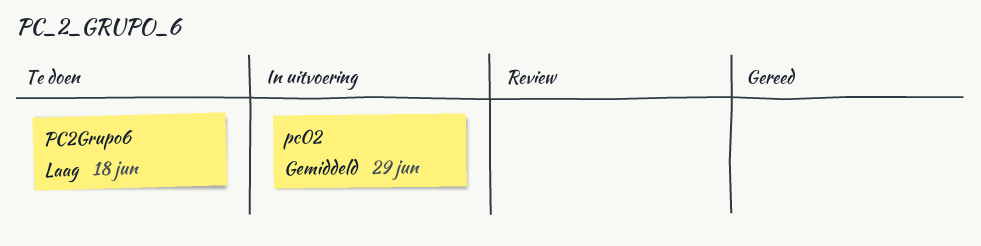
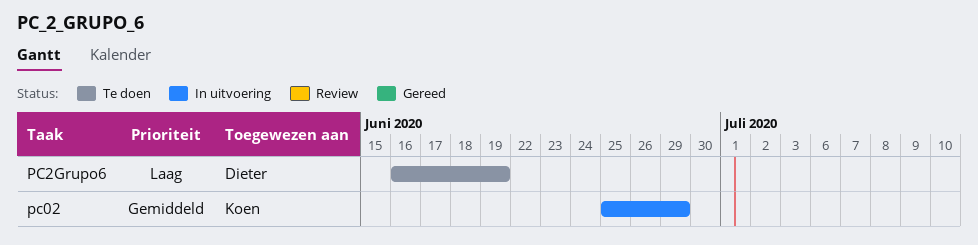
PC2Grupo6, due: Jun 18 -> Jun 19

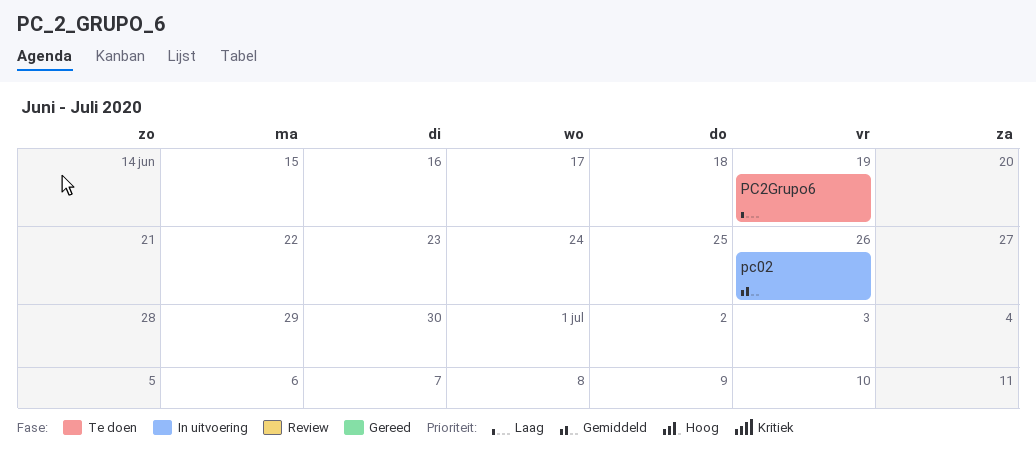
pc02, due: Jun 29 -> Jun 26

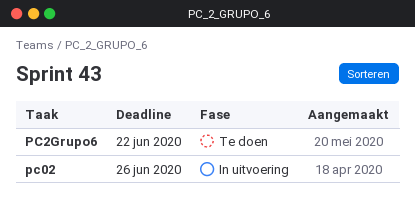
PC2Grupo6, due: Jun 19 -> Jun 22

